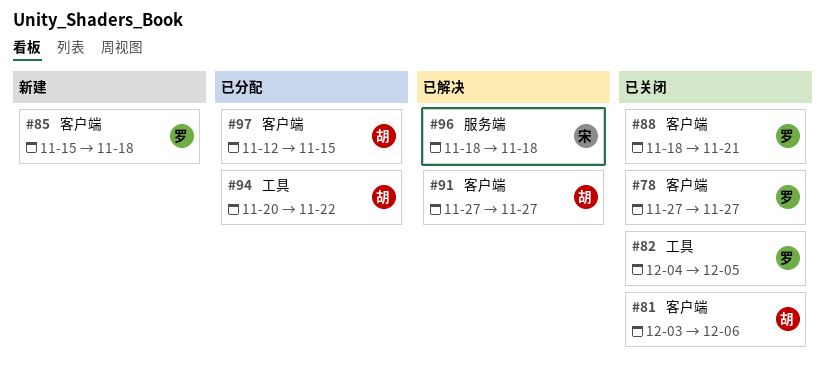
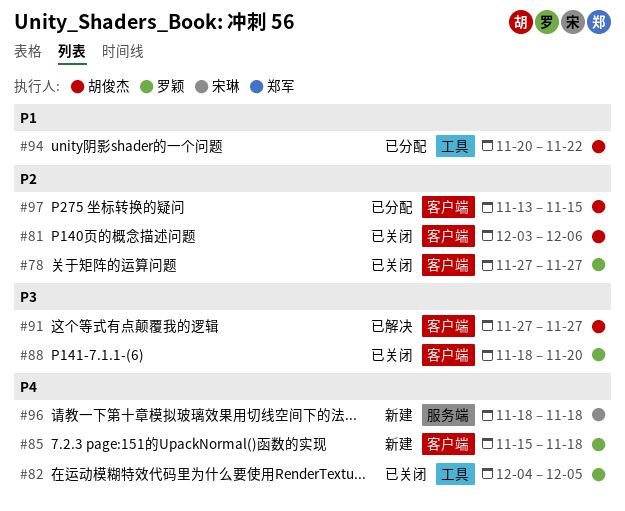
#88, due: Nov 21 -> Nov 20
#96, status: 已解决 -> 新建
#97, start: Nov 12 -> Nov 13

